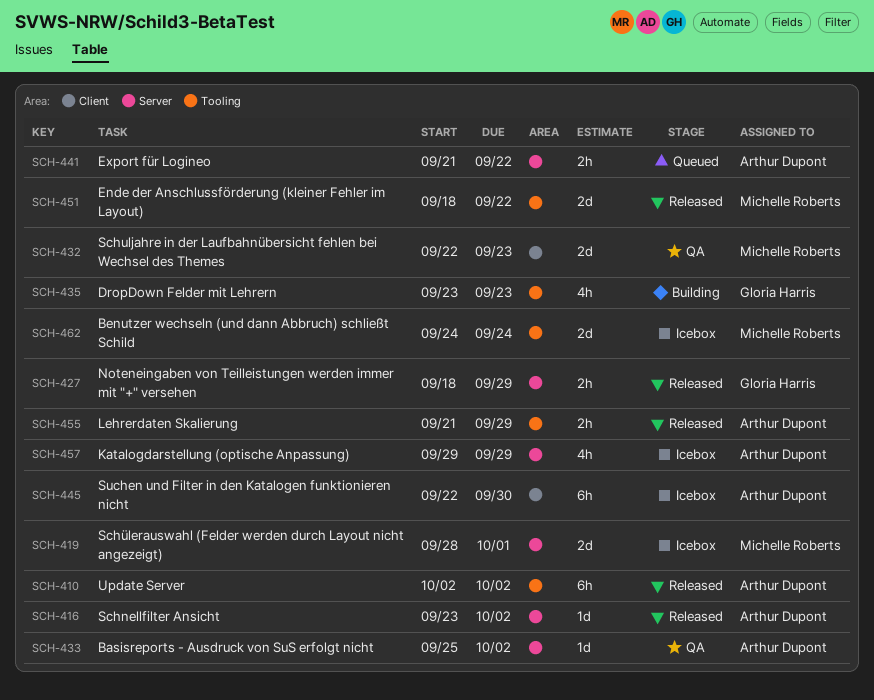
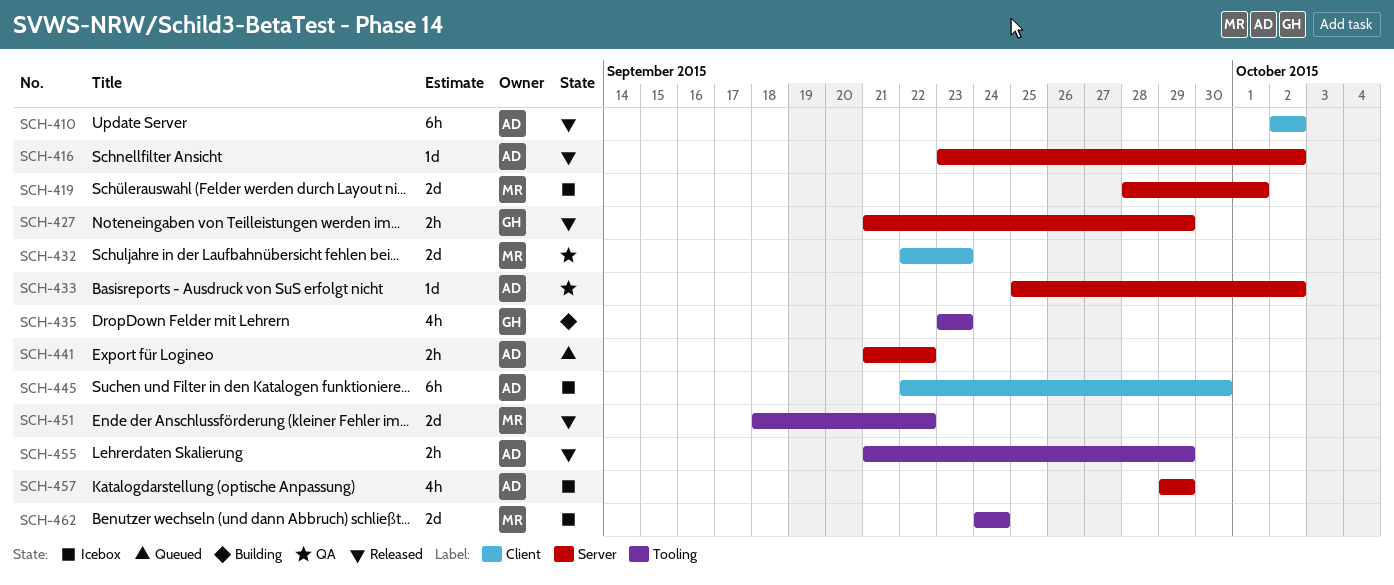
SCH-410, label: Tooling -> Client
SCH-427, start: Sep 18 -> Sep 21

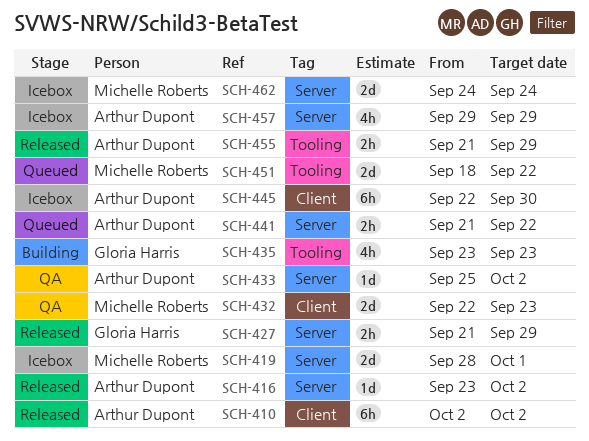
SCH-451, status: Released -> Queued
SCH-462, label: Tooling -> Server

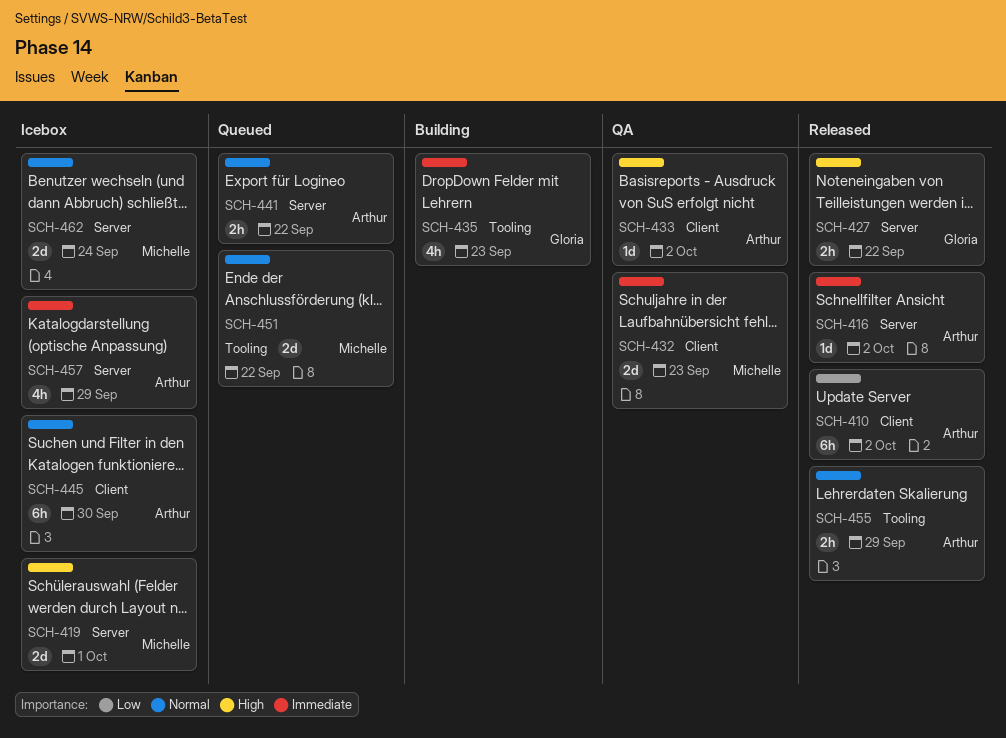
SCH-427, due: Sep 29 -> Sep 22
SCH-433, label: Server -> Client

